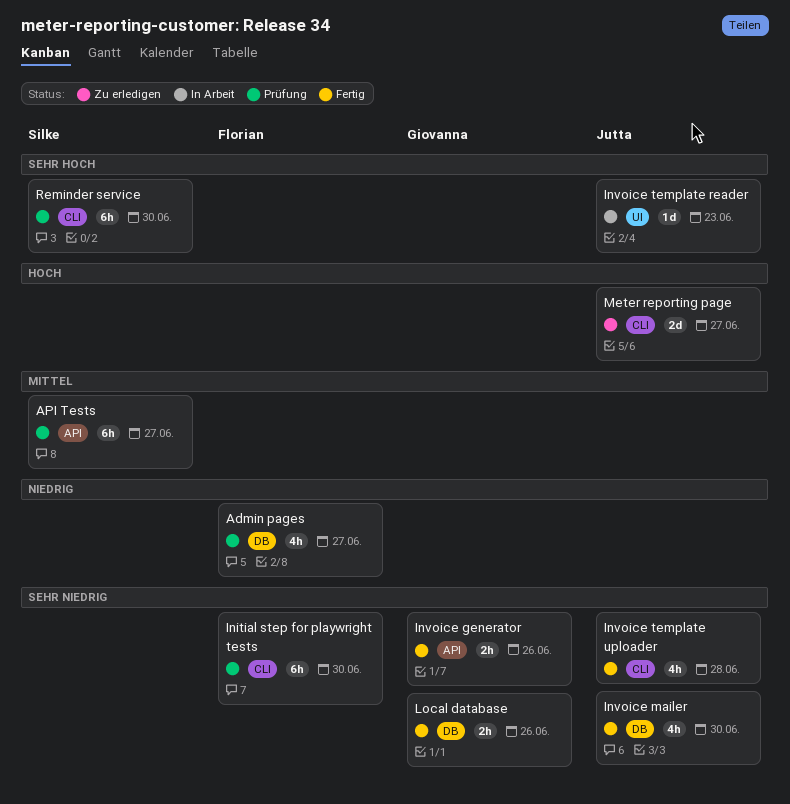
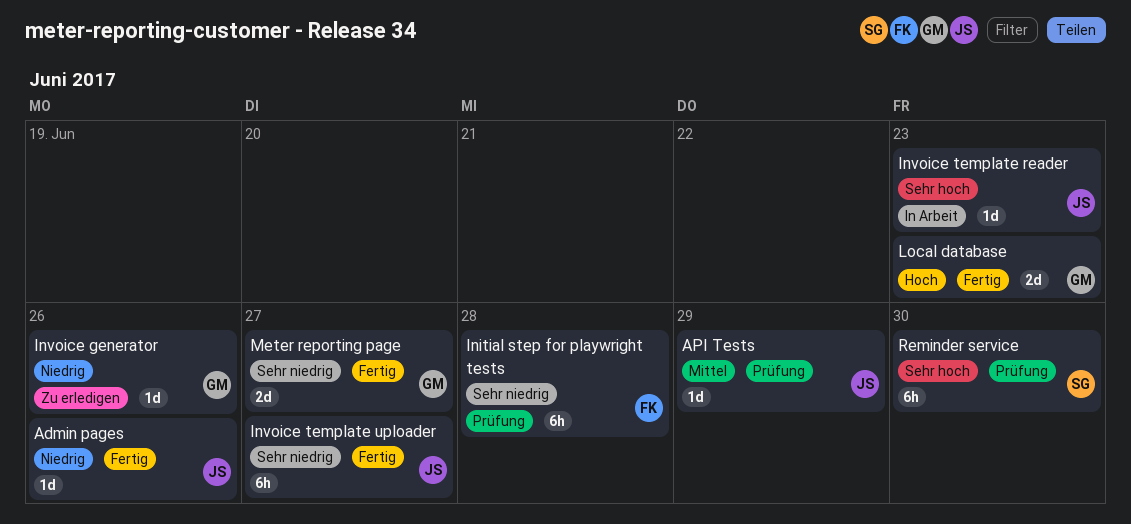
Admin pages, status: Prüfung -> Fertig
Admin pages, owner: Florian -> Jutta
Admin pages, estimate: 4h -> 1d
Admin pages, due: Jun 27 -> Jun 26
API Tests, owner: Silke -> Jutta
API Tests, estimate: 6h -> 1d
API Tests, due: Jun 27 -> Jun 29
Initial step for playwright tests, due: Jun 30 -> Jun 28
Invoice generator, status: Fertig -> Zu erledigen
Invoice generator, priority: Sehr niedrig -> Niedrig
Invoice generator, estimate: 2h -> 1d
Invoice mailer: present -> none
Invoice template uploader, estimate: 4h -> 6h
Invoice template uploader, due: Jun 28 -> Jun 27
Local database, priority: Sehr niedrig -> Hoch
Local database, estimate: 2h -> 2d
Local database, due: Jun 26 -> Jun 23
Meter reporting page, status: Zu erledigen -> Fertig
Meter reporting page, owner: Jutta -> Giovanna
Meter reporting page, priority: Hoch -> Sehr niedrig

